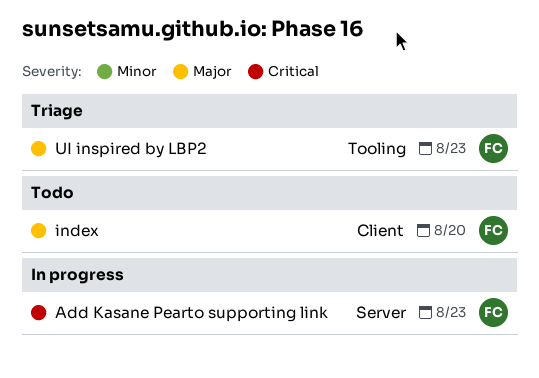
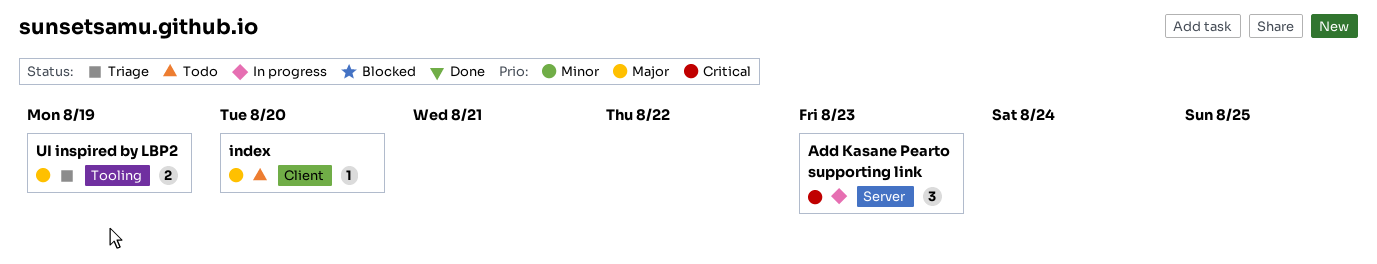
UI inspired by LBP2, due: Aug 23 -> Aug 19

